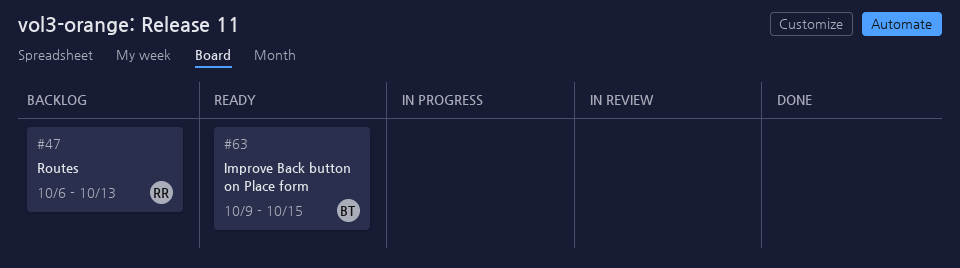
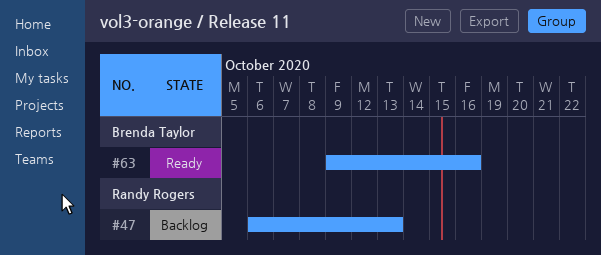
#63, due: Oct 15 -> Oct 16

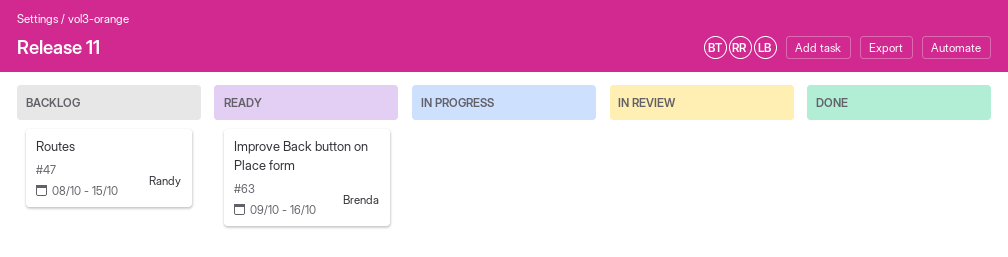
#47, start: Oct 6 -> Oct 8
#47, due: Oct 13 -> Oct 15

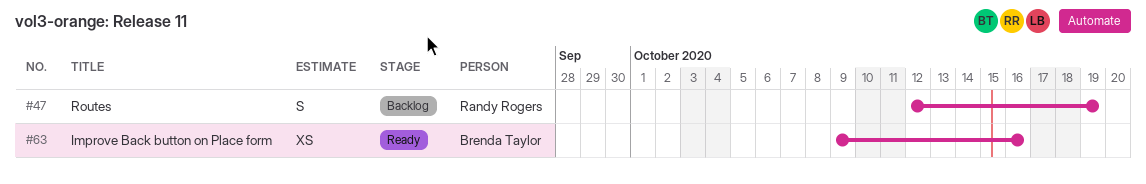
#47, start: Oct 8 -> Oct 12
#47, due: Oct 15 -> Oct 19

